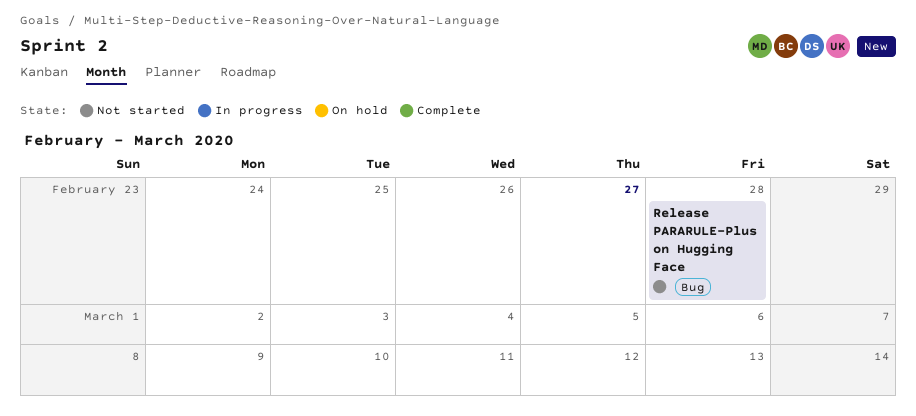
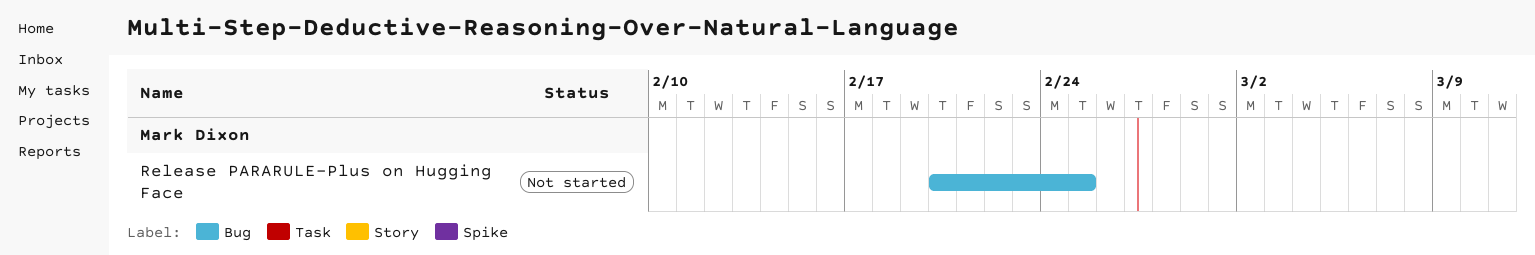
Release PARARULE-Plus on Hugging Face, due: Feb 28 -> Feb 25

